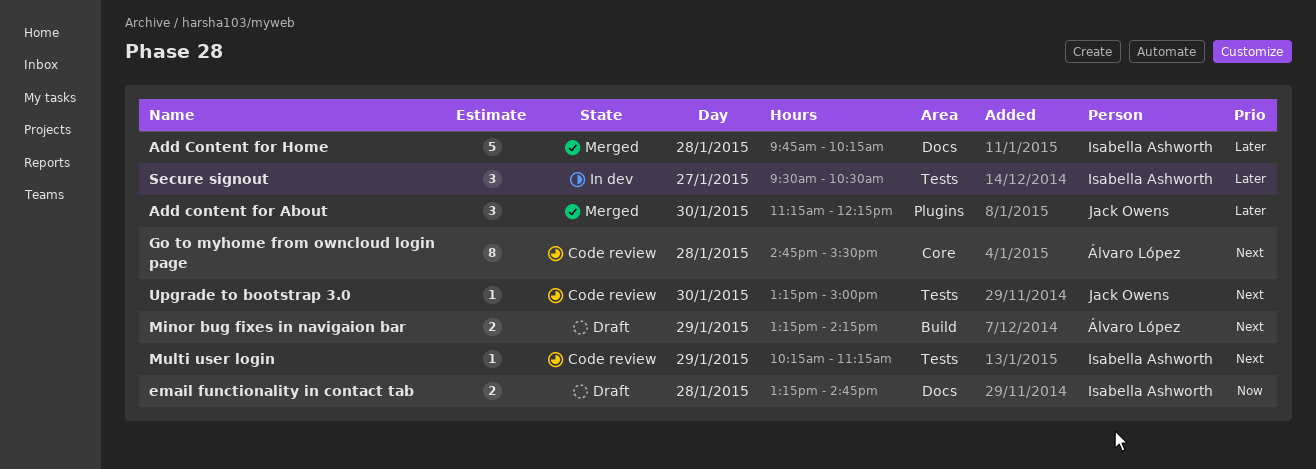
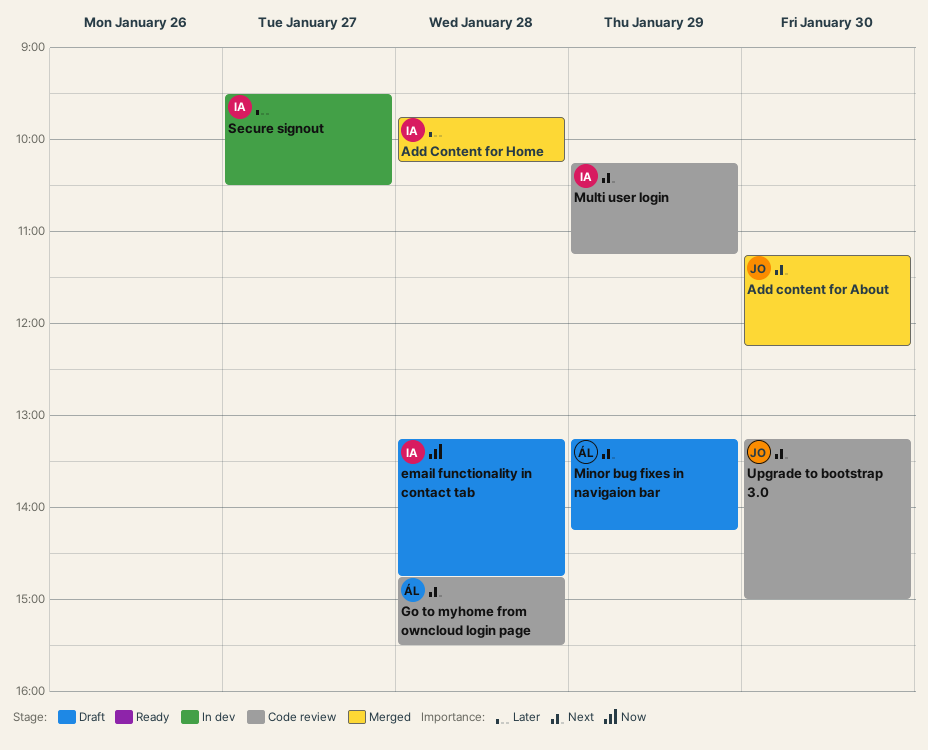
Add content for About, priority: Later -> Next

